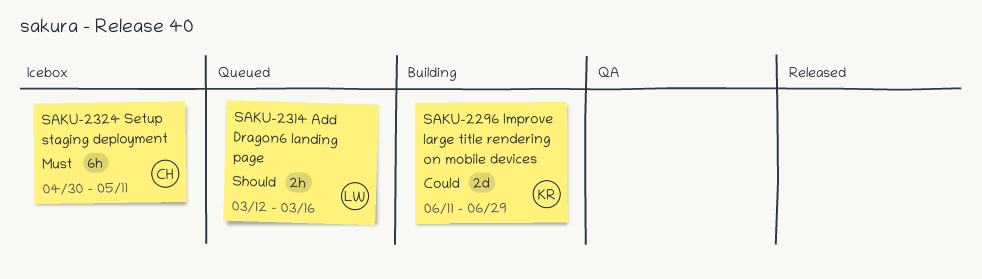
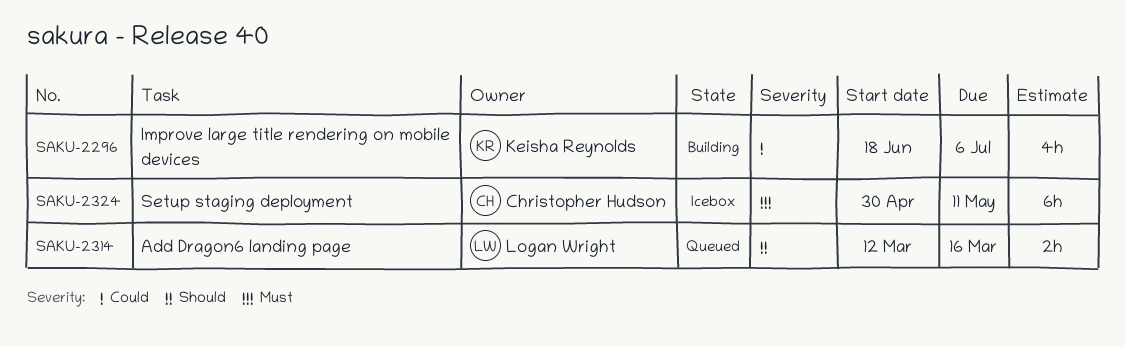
SAKU-2296, estimate: 2d -> 4h
SAKU-2296, start: Jun 11 -> Jun 18
SAKU-2296, due: Jun 29 -> Jul 6

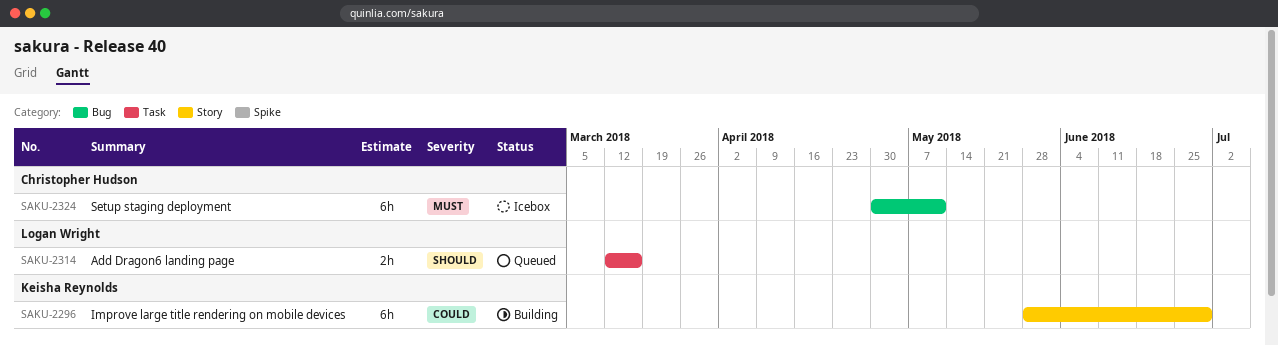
SAKU-2296, estimate: 4h -> 6h
SAKU-2296, start: Jun 18 -> May 28
SAKU-2296, due: Jul 6 -> Jun 29

